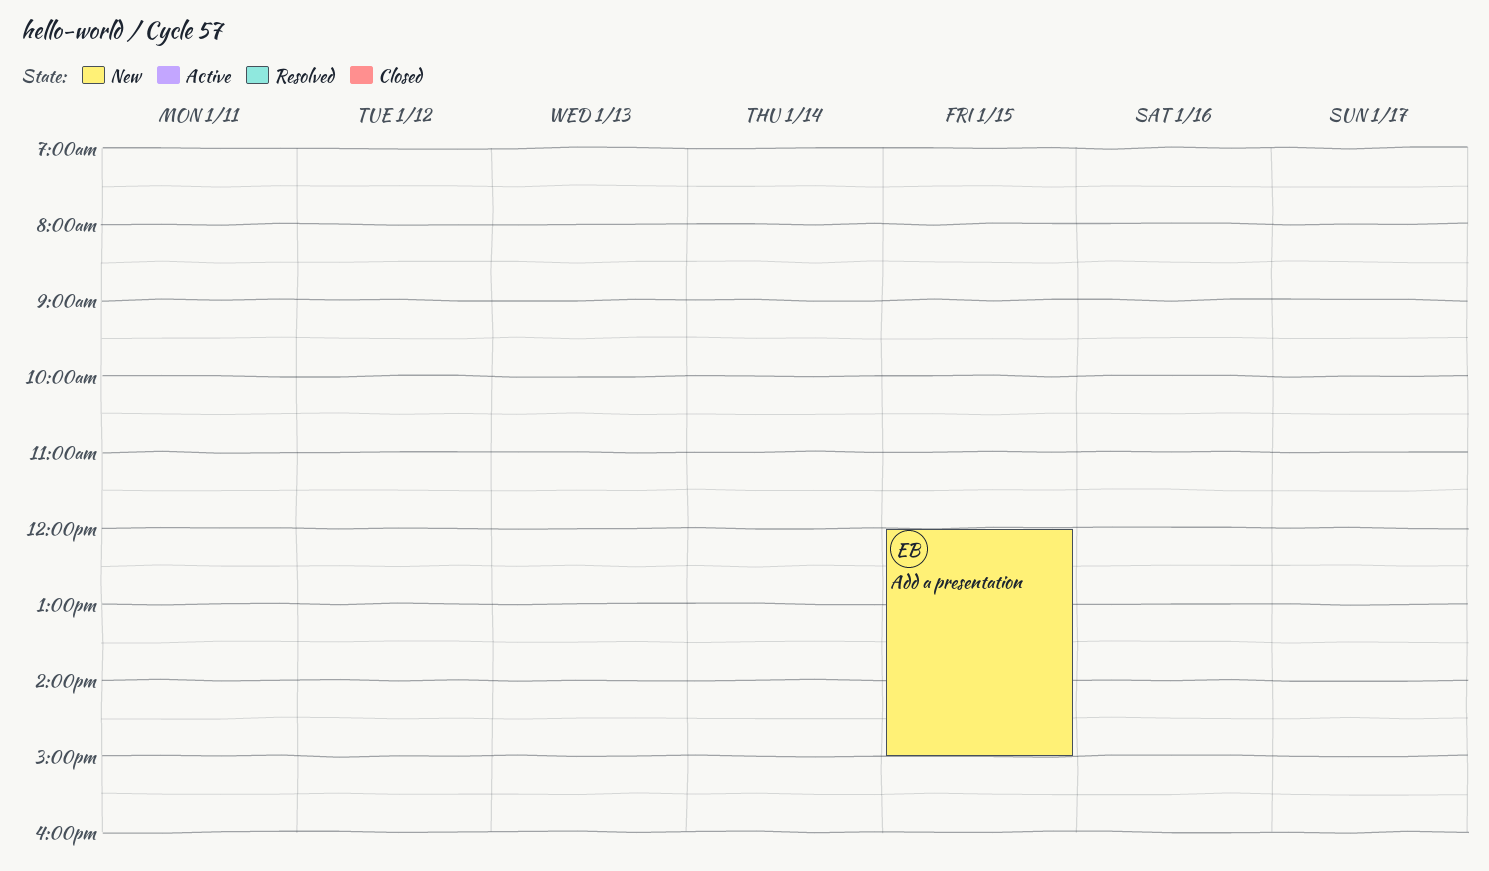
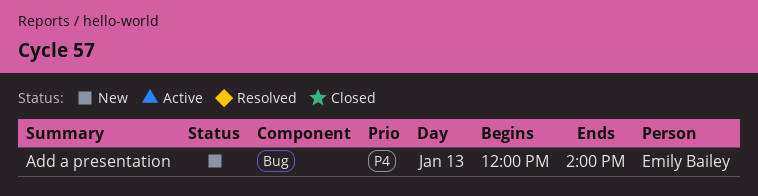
Add a presentation, day: Jan 15 -> Jan 13
Add a presentation, ends: 15:00 -> 14:00

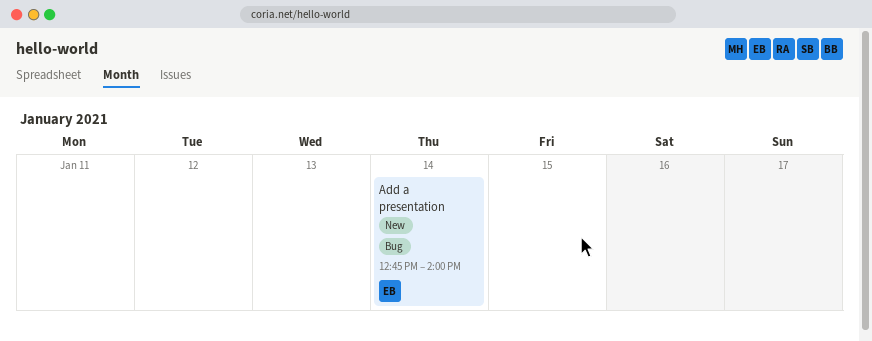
Add a presentation, day: Jan 13 -> Jan 14
Add a presentation, begins: 12:00 -> 12:45

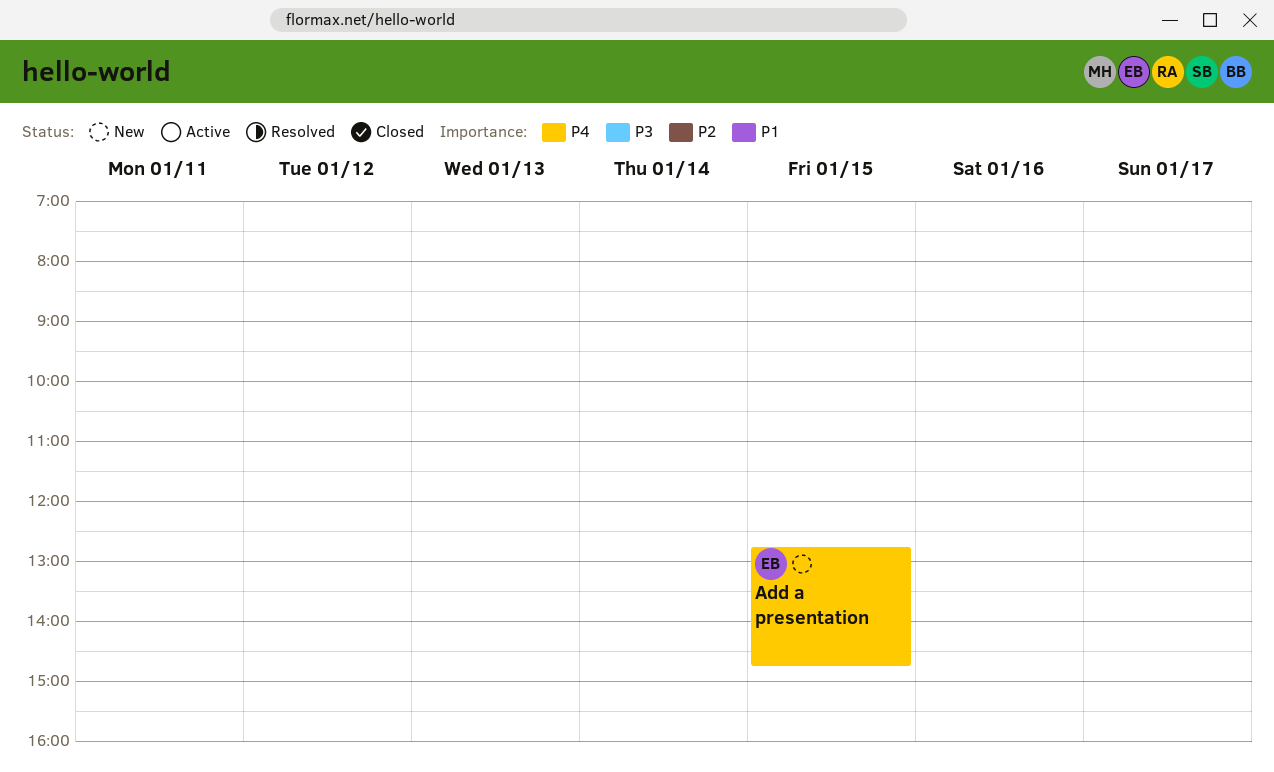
Add a presentation, day: Jan 14 -> Jan 15
Add a presentation, ends: 14:00 -> 14:45

